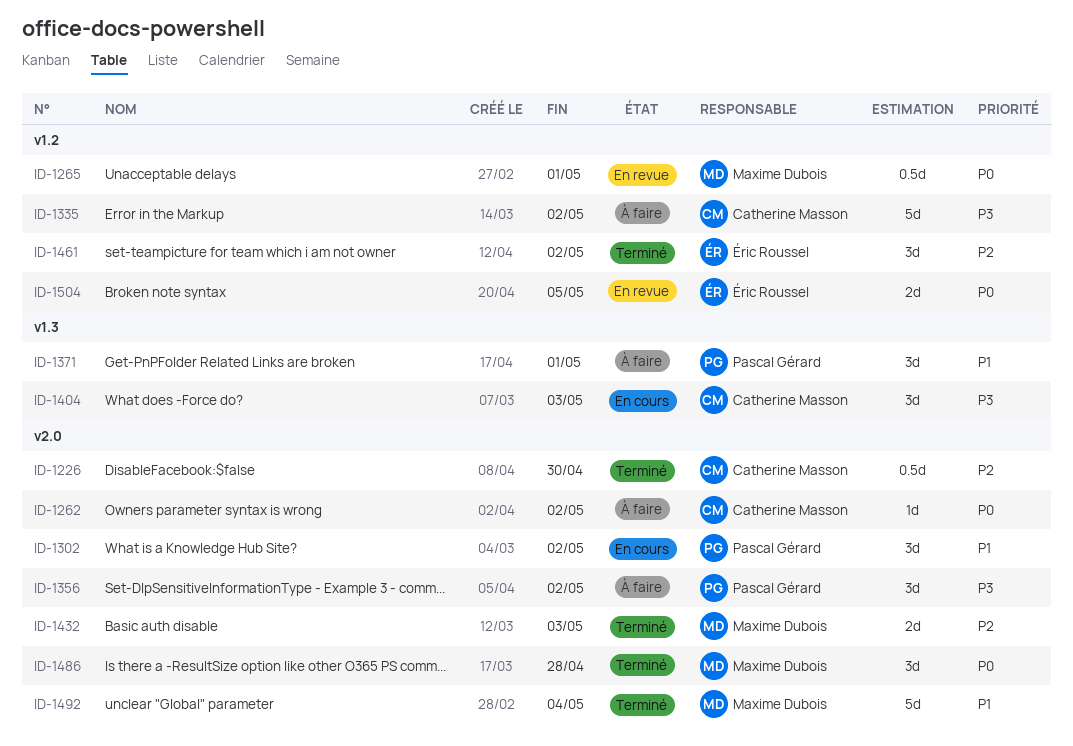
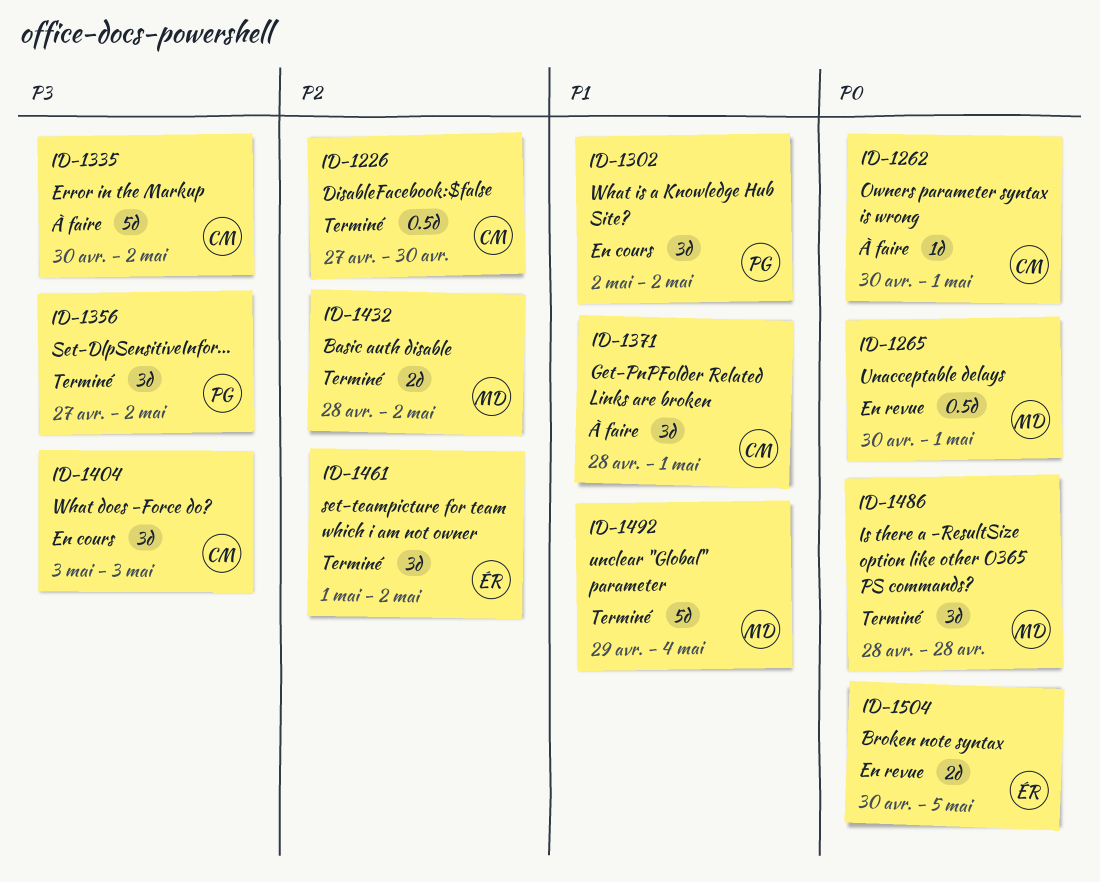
ID-1262, due: May 2 -> May 1
ID-1356, status: À faire -> Terminé
ID-1371, owner: Pascal Gérard -> Catherine Masson
ID-1432, due: May 3 -> May 2

